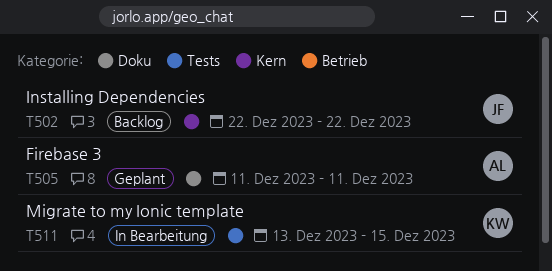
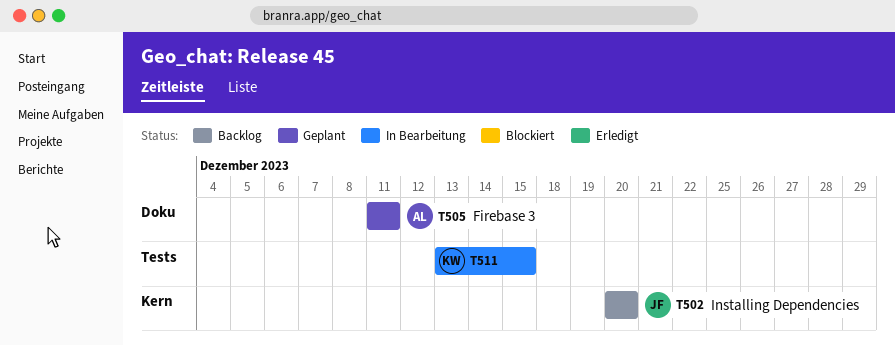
T502, start: Dec 22 -> Dec 20
T502, due: Dec 22 -> Dec 20

